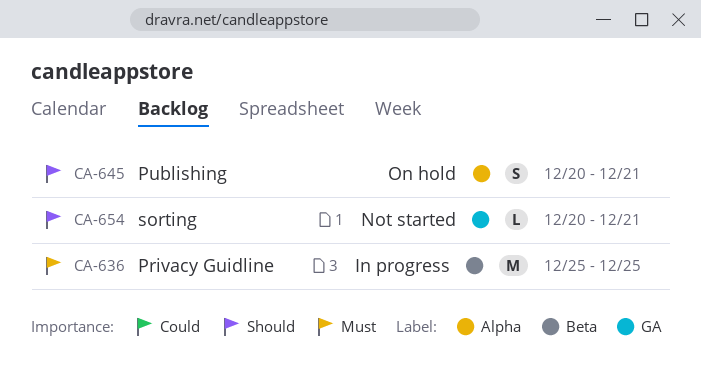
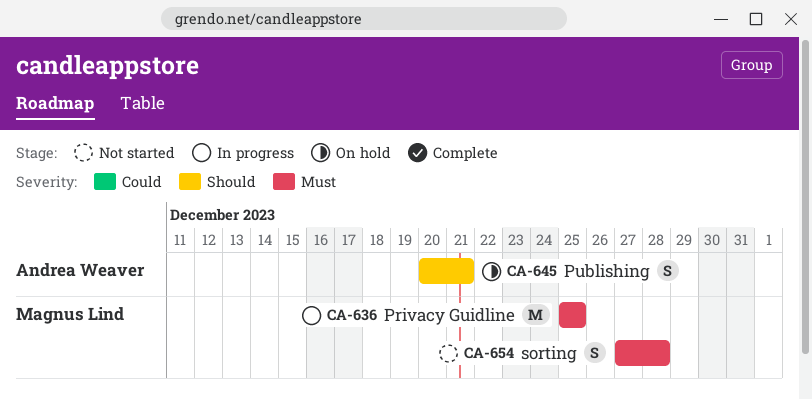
CA-654, priority: Should -> Must
CA-654, estimate: L -> S
CA-654, start: Dec 20 -> Dec 27
CA-654, due: Dec 21 -> Dec 28

